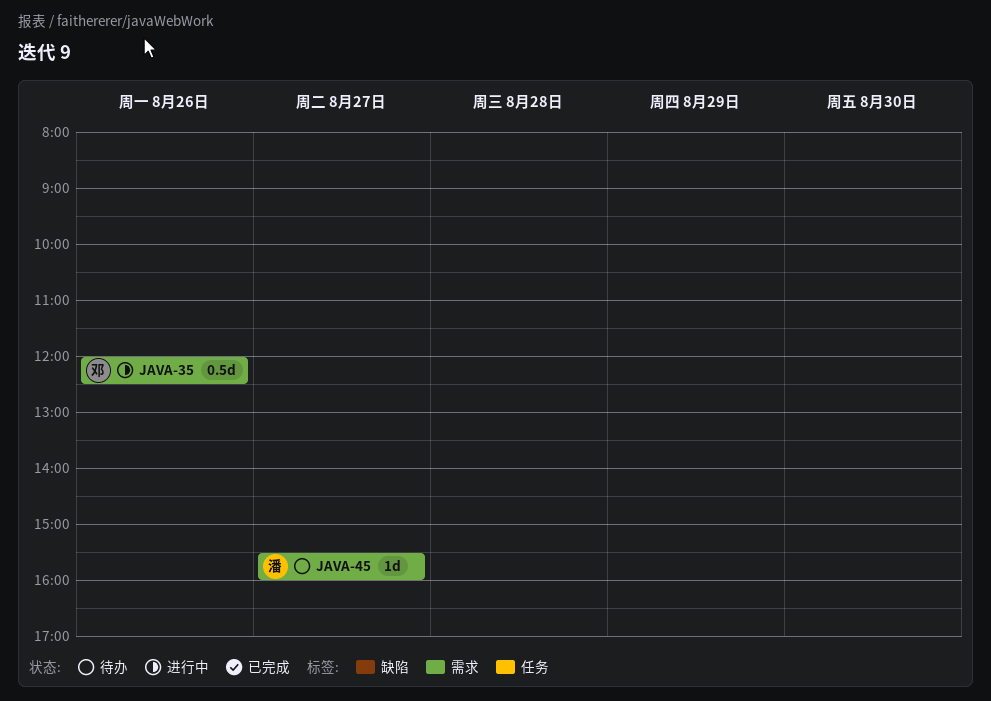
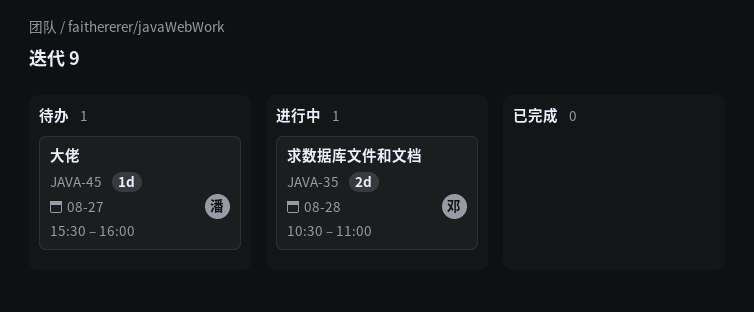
JAVA-35, estimate: 0.5d -> 2d
JAVA-35, day: Aug 26 -> Aug 28
JAVA-35, begins: 12:00 -> 10:30
JAVA-35, ends: 12:30 -> 11:00

